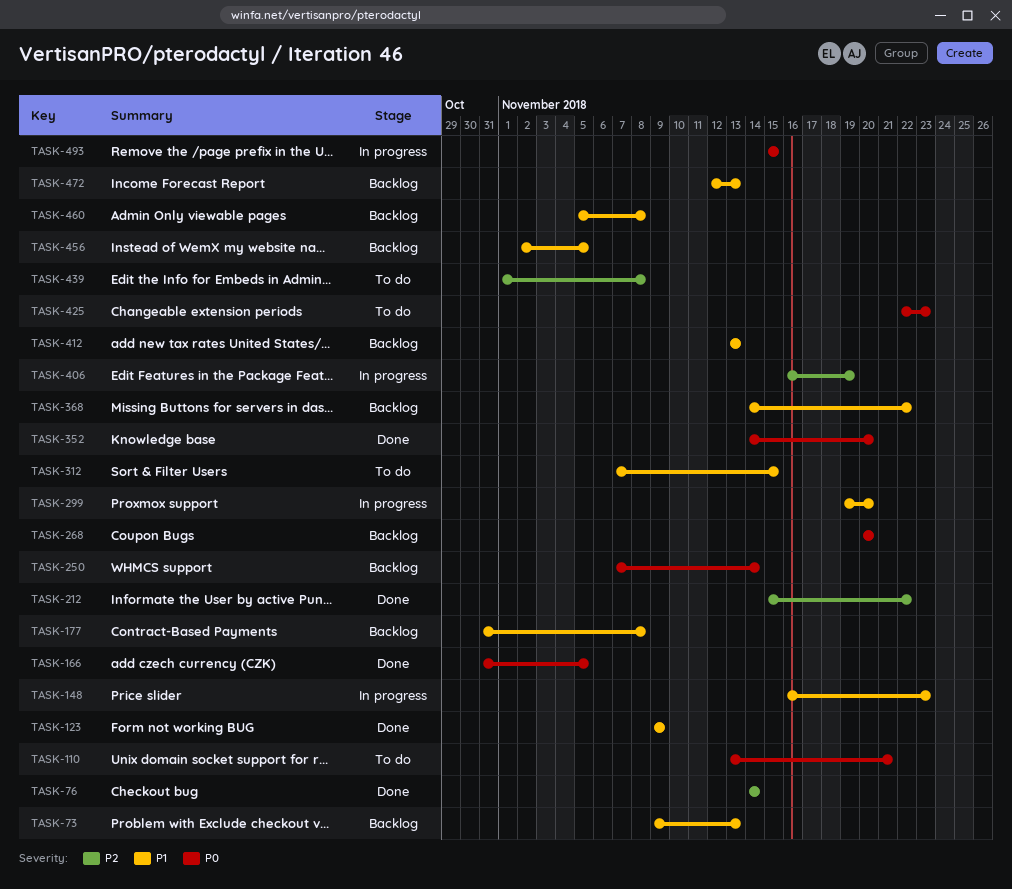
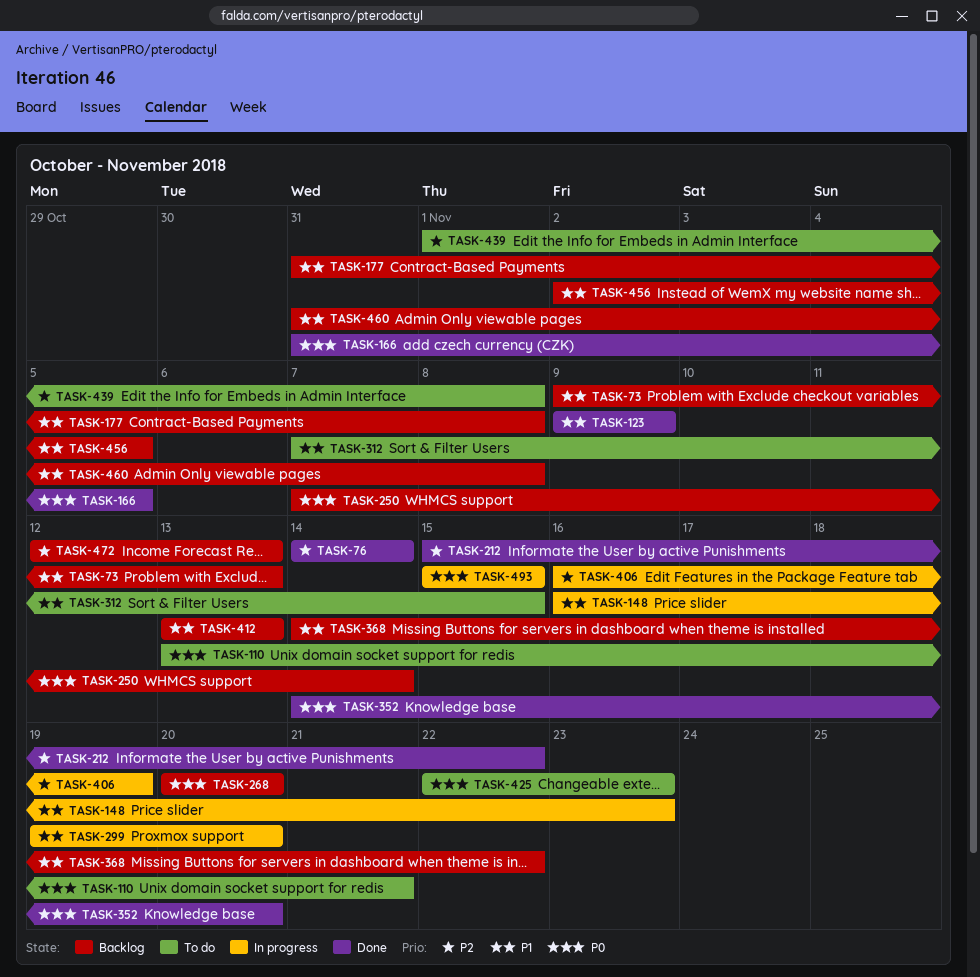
TASK-460, start: Nov 5 -> Oct 31
TASK-472, priority: P1 -> P2

